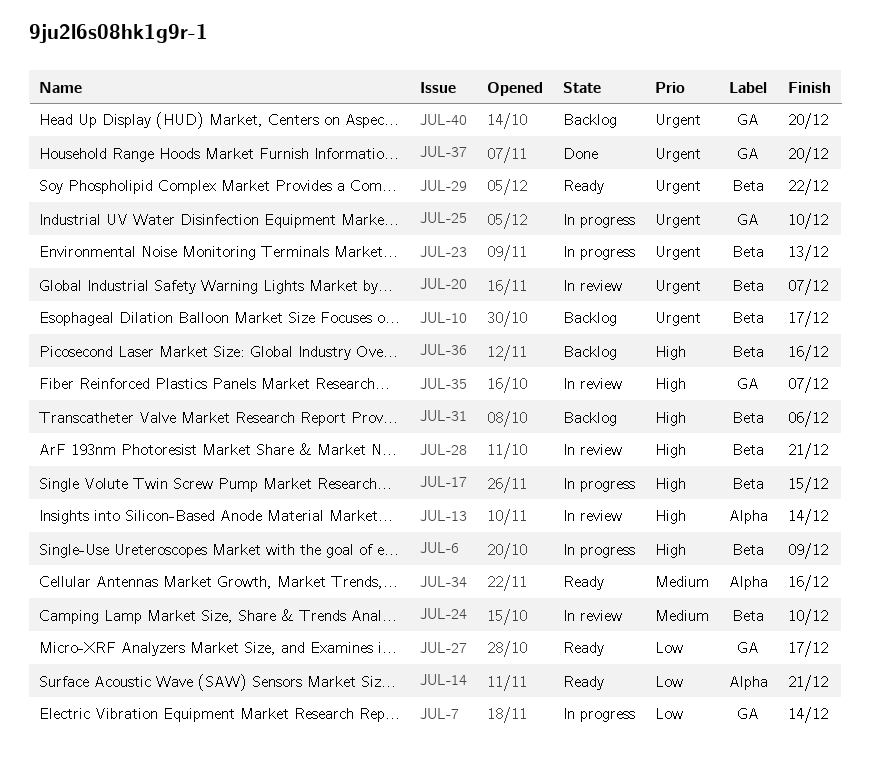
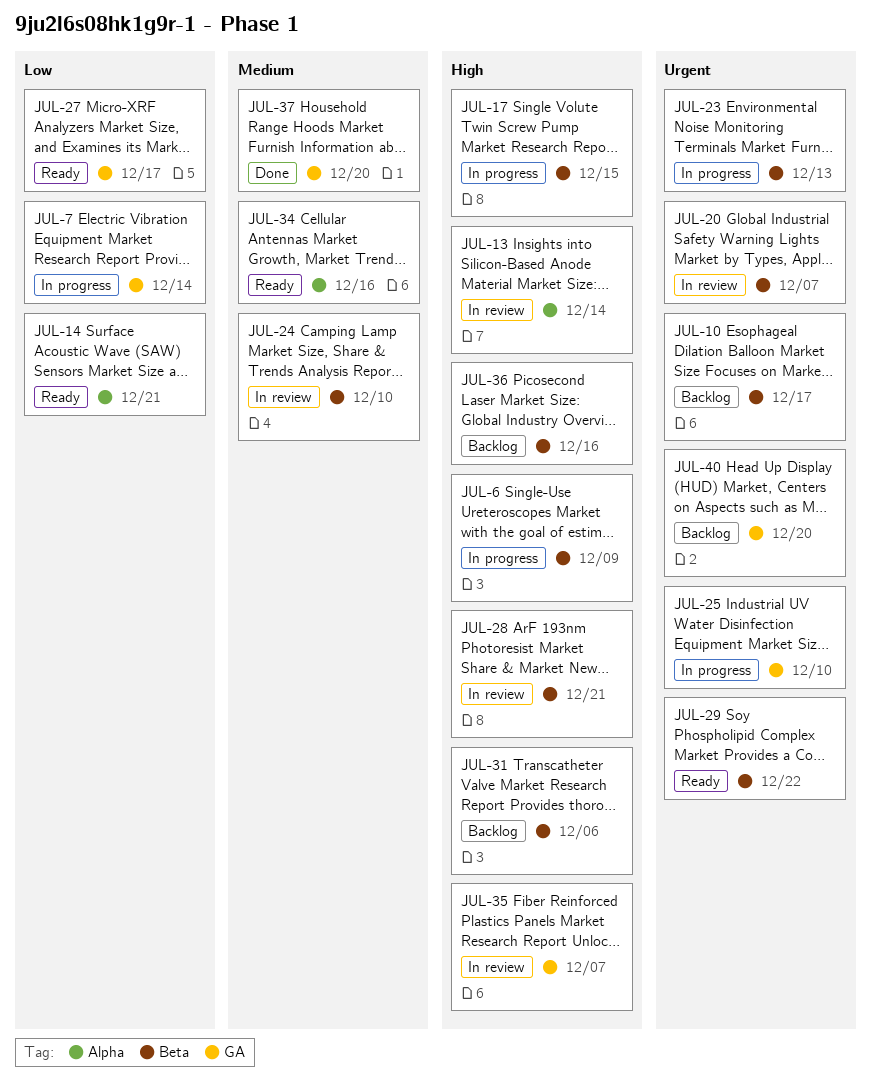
JUL-37, priority: Urgent -> Medium

